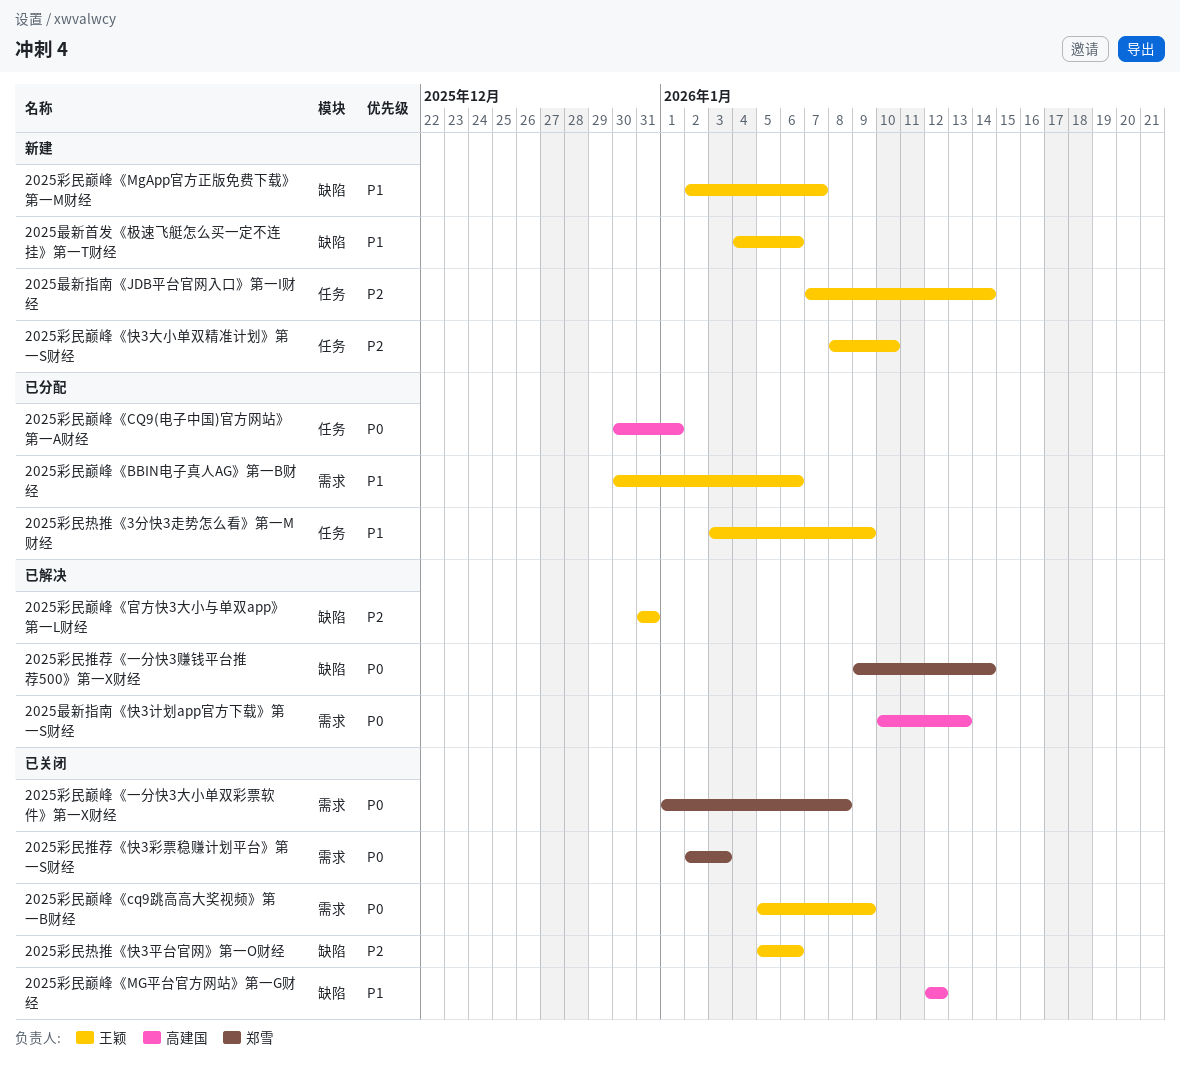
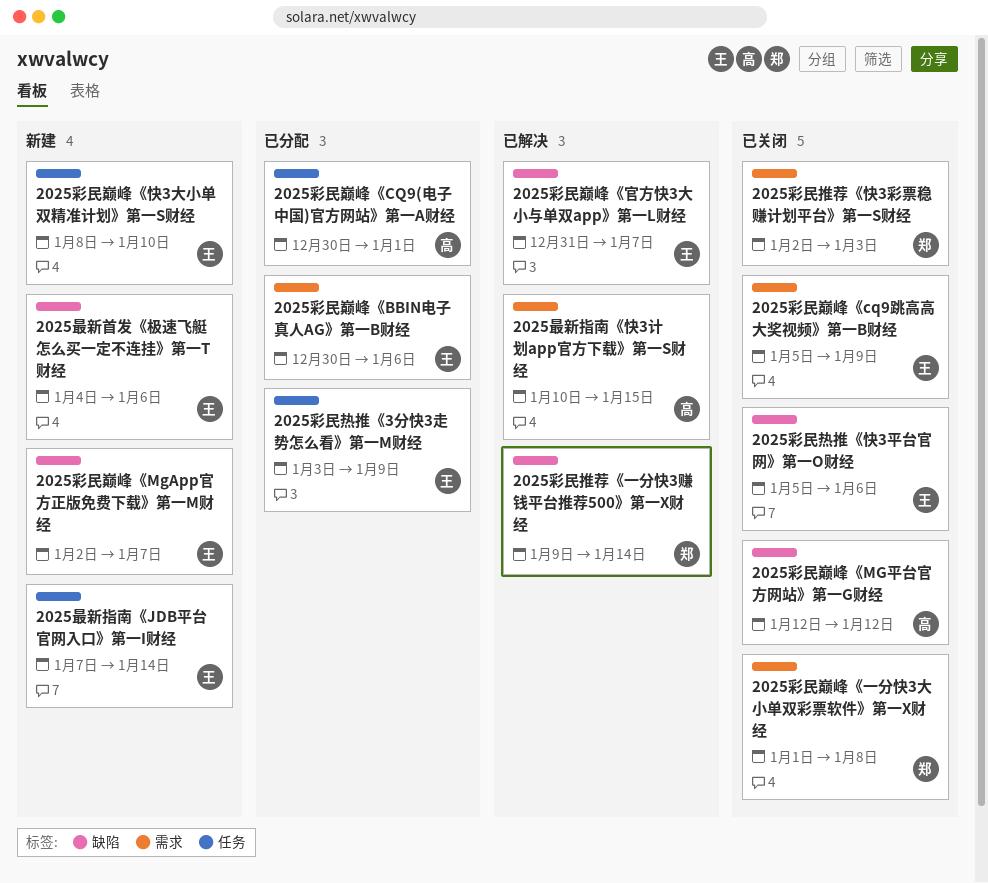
2025彩民巅峰《官方快3大小与单双app》第一L财经, due: Dec 31 -> Jan 7
2025最新指南《快3计划app官方下载》第一S财经, due: Jan 13 -> Jan 15

